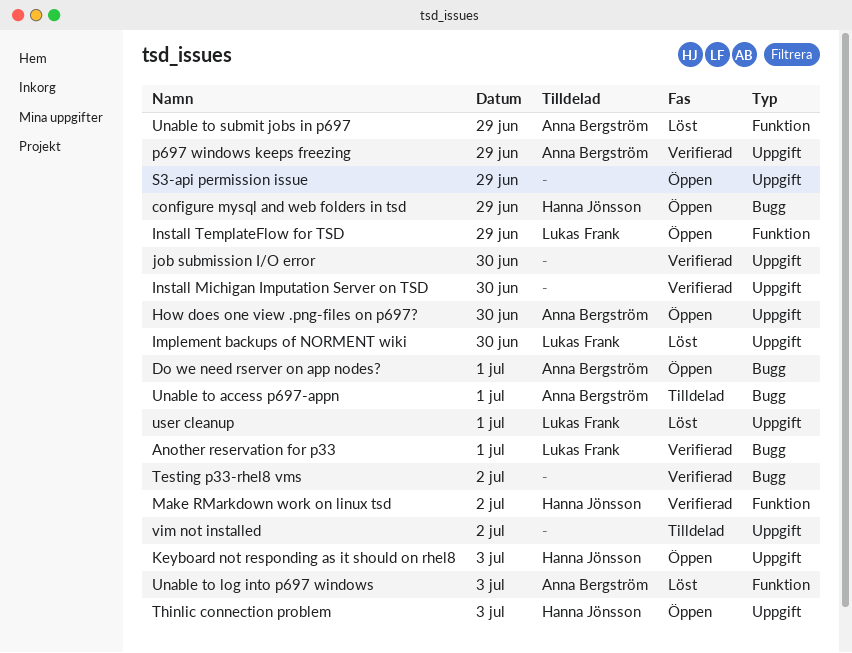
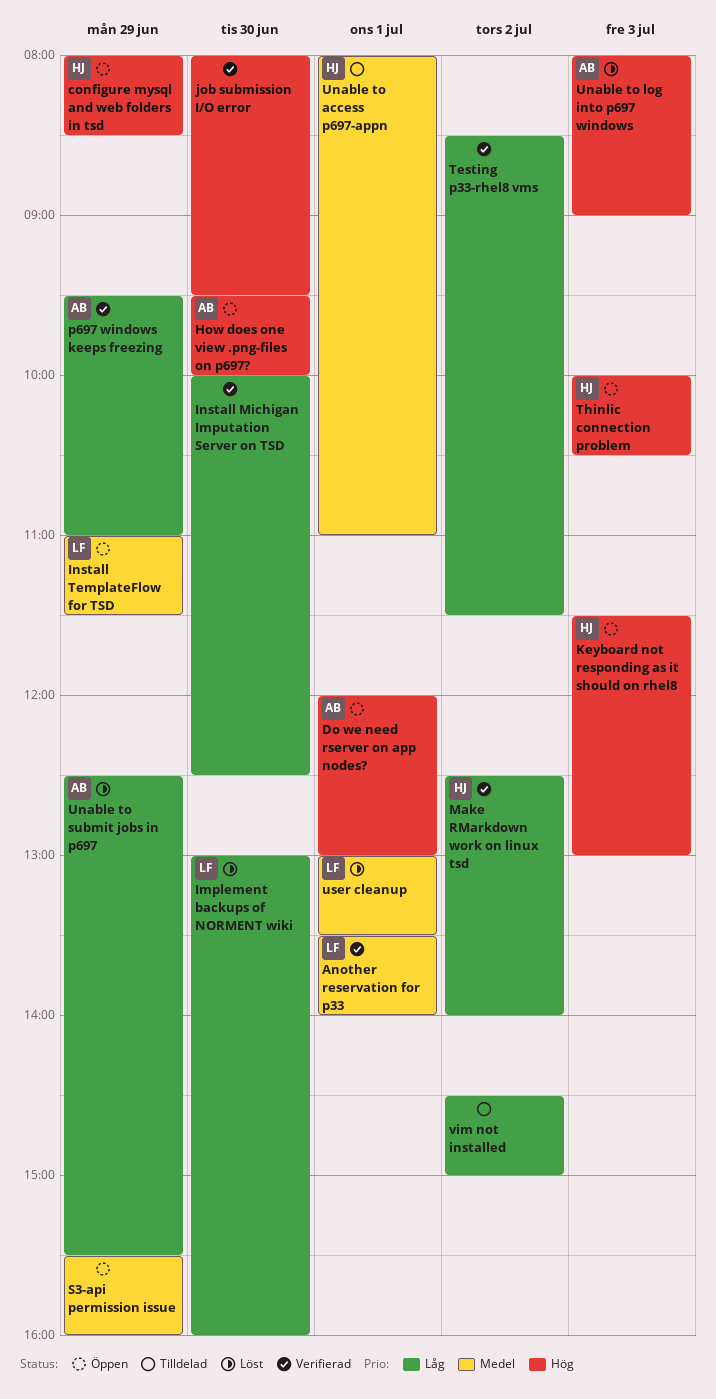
Unable to access p697-appn, owner: Anna Bergström -> Hanna Jönsson

